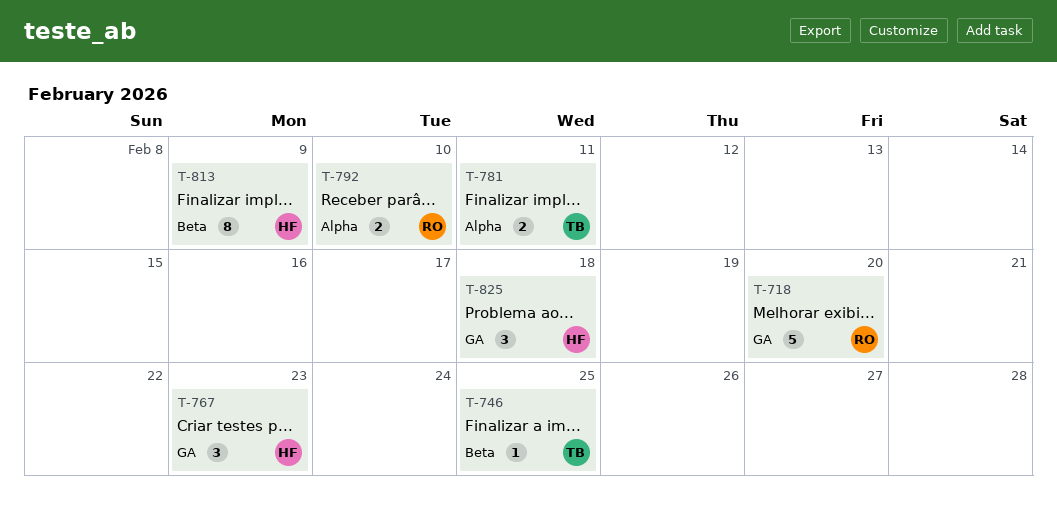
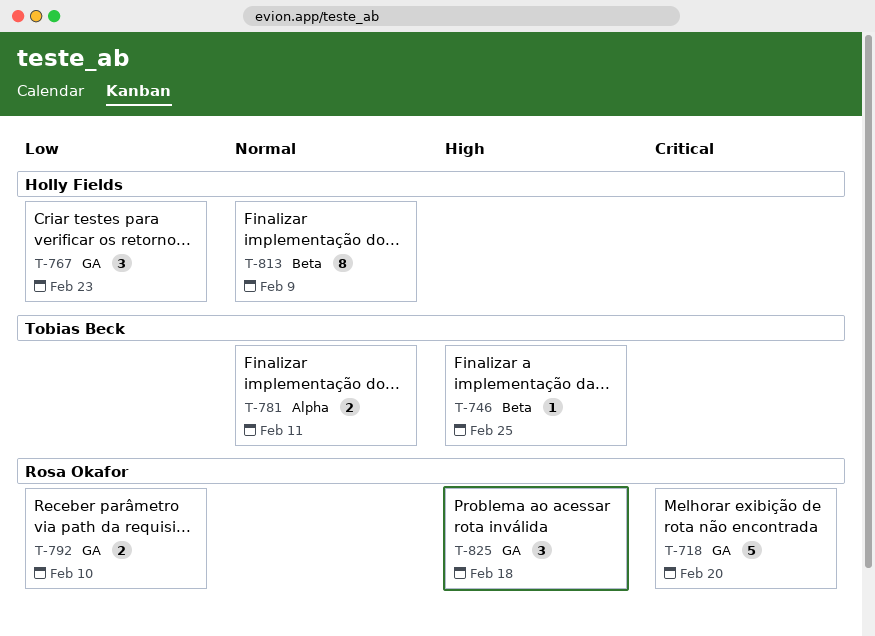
T-792, label: Alpha -> GA
T-825, owner: Holly Fields -> Rosa Okafor

